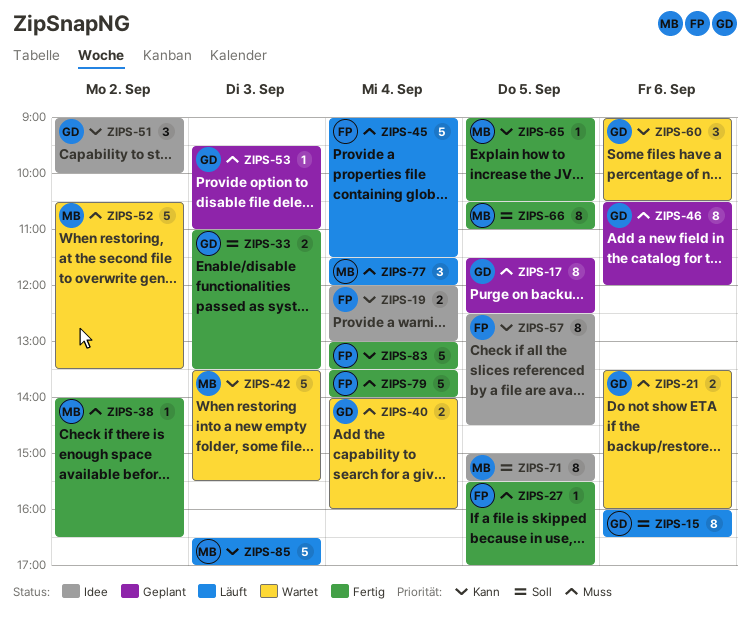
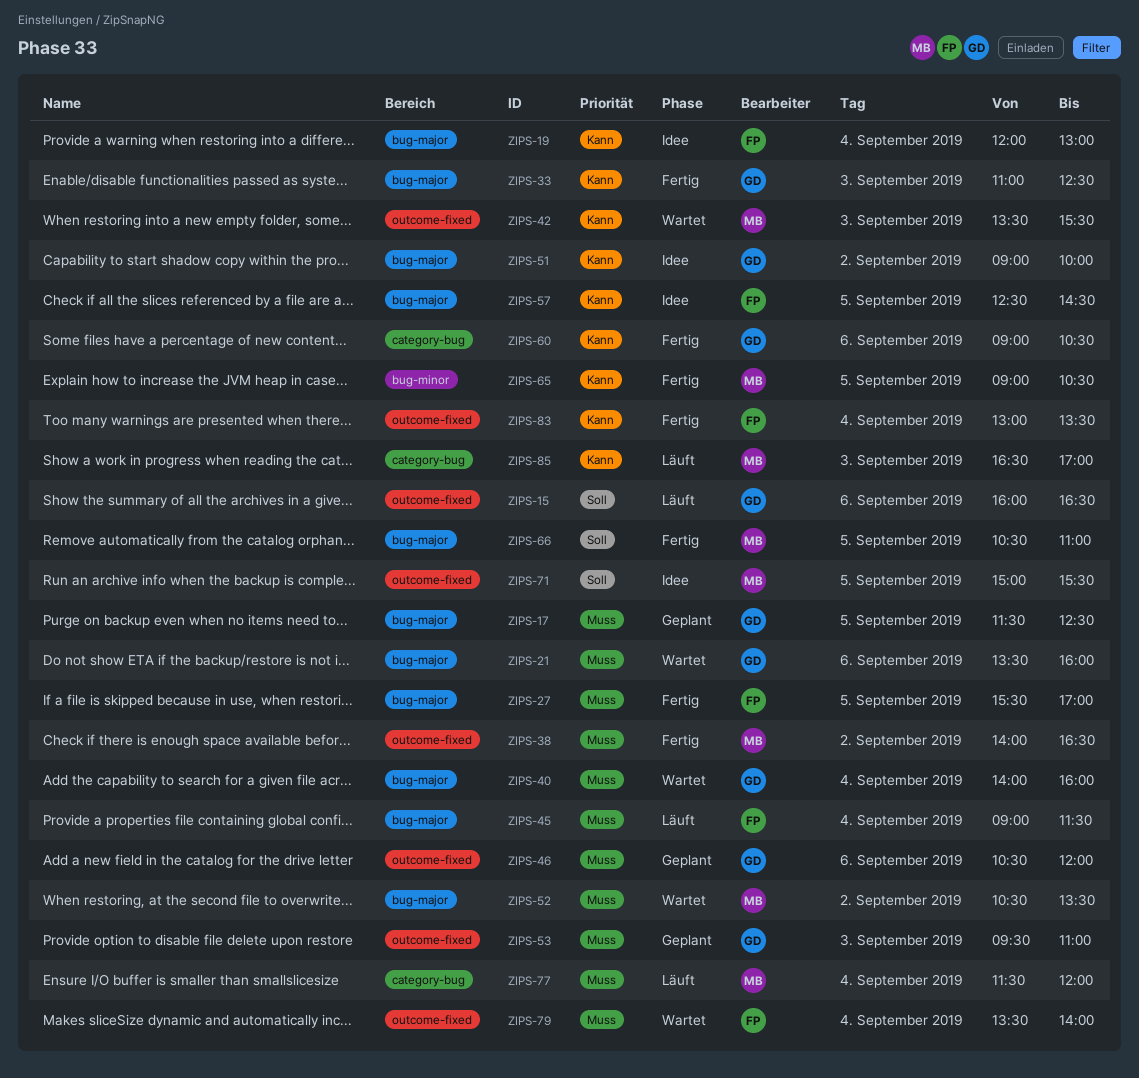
ZIPS-33, priority: Soll -> Kann
ZIPS-33, ends: 13:30 -> 12:30
ZIPS-60, status: Wartet -> Fertig
ZIPS-79, status: Fertig -> Wartet

